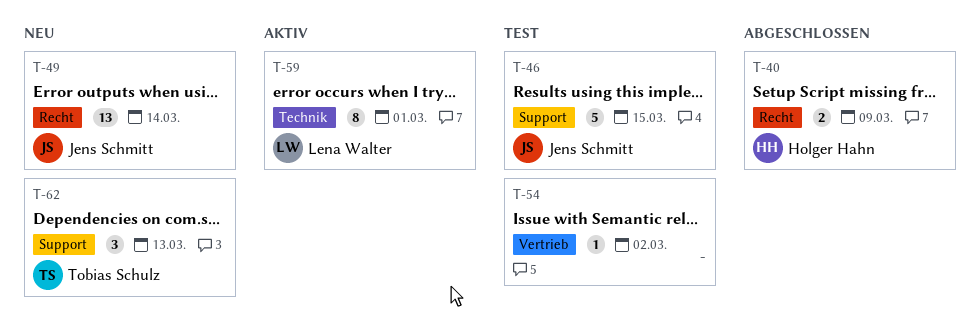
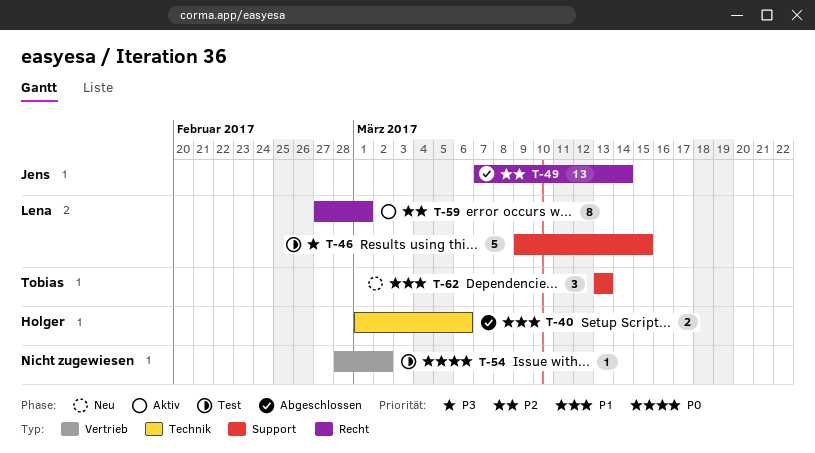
T-40, label: Recht -> Technik
T-40, due: Mar 9 -> Mar 6
T-46, owner: Jens Schmitt -> Lena Walter
T-49, status: Neu -> Abgeschlossen
T-59, label: Technik -> Recht

